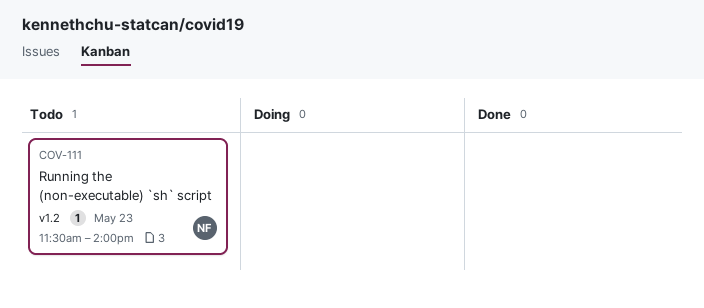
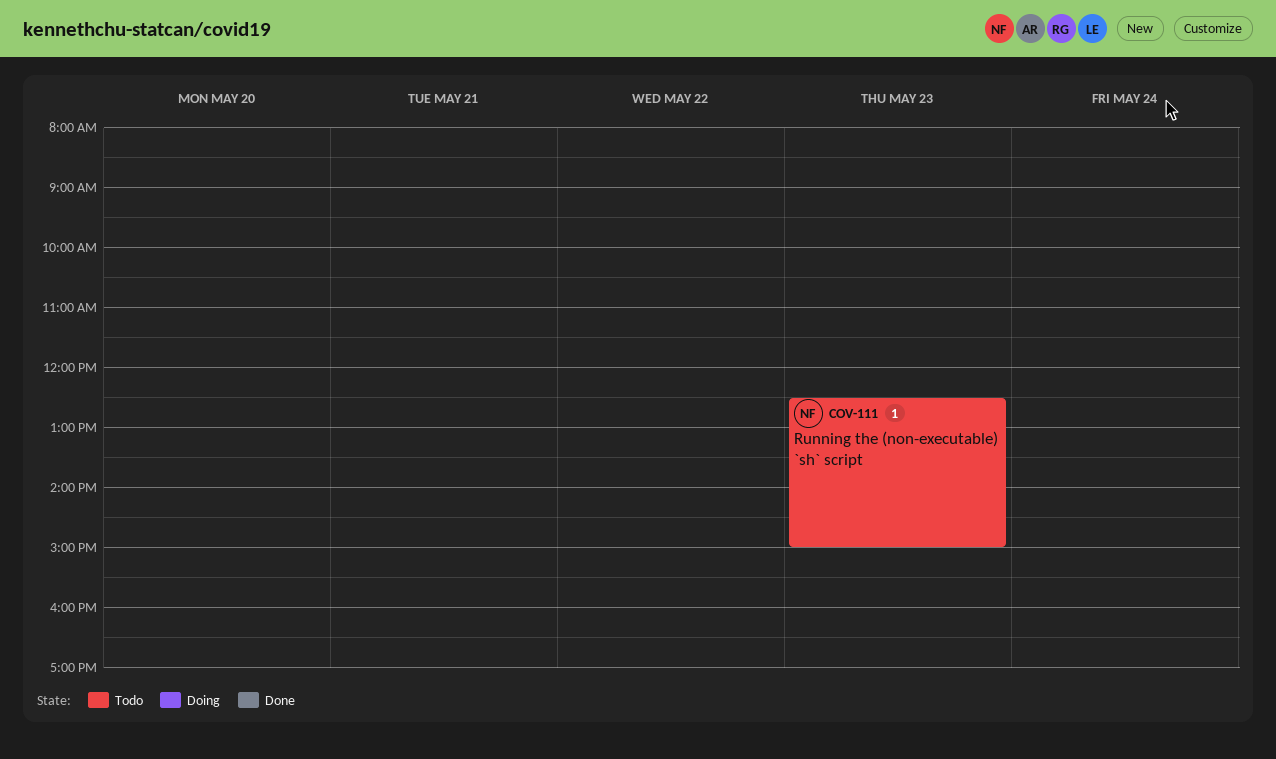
COV-111, begins: 11:30 -> 12:30
COV-111, ends: 14:00 -> 15:00

